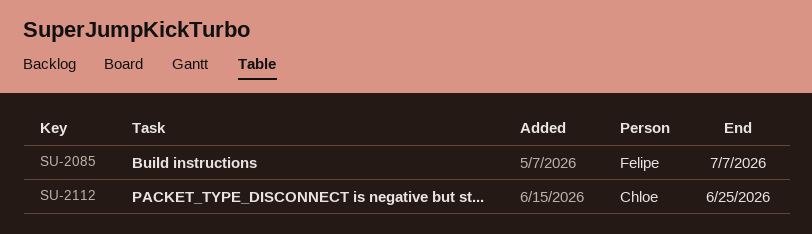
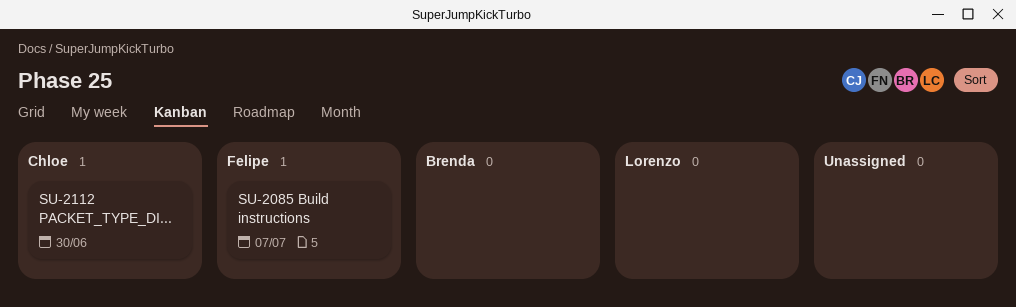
SU-2112, due: Jun 25 -> Jun 30

